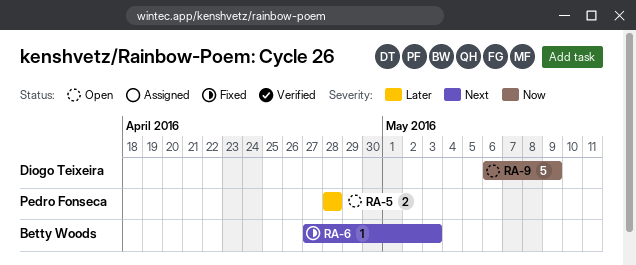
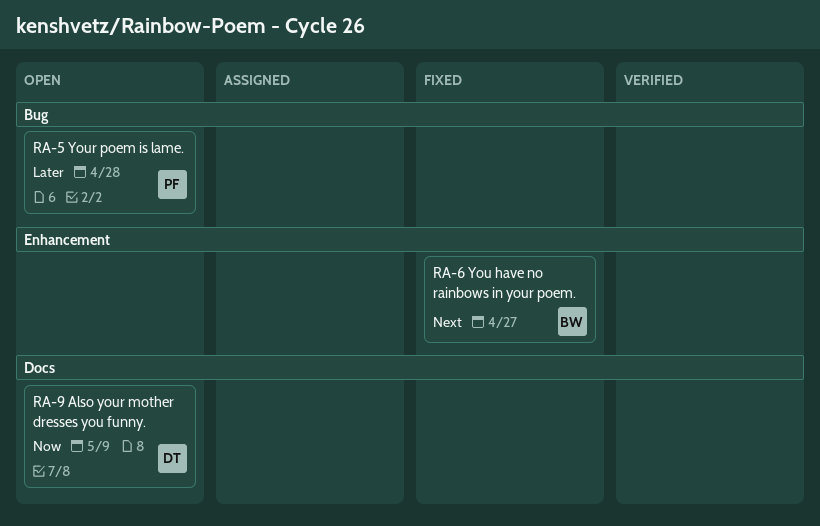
RA-6, due: May 3 -> Apr 27

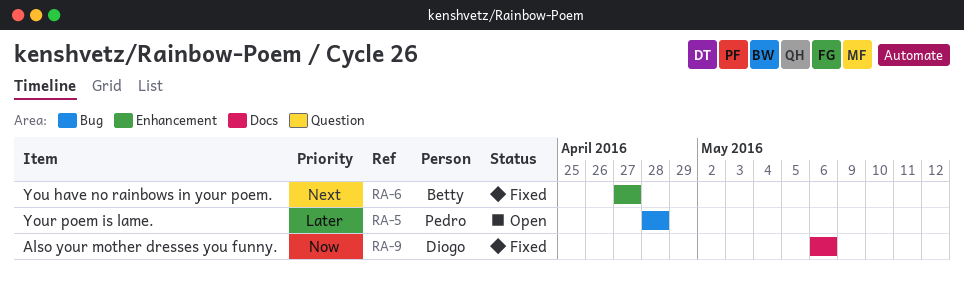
RA-9, status: Open -> Fixed
RA-9, due: May 9 -> May 6

